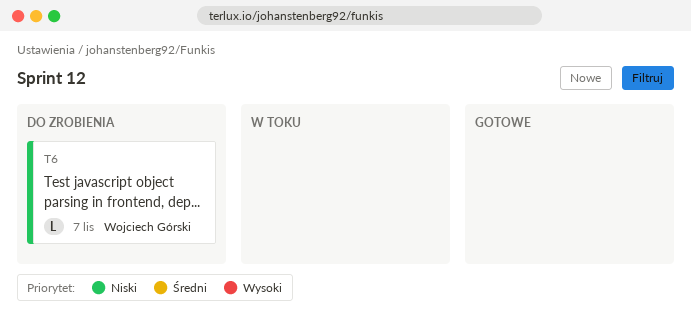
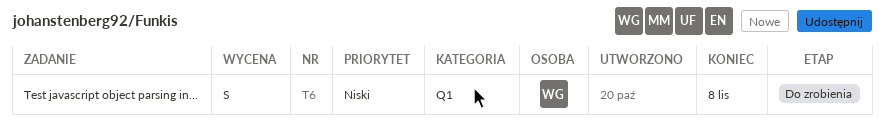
T6, estimate: L -> S
T6, due: Nov 7 -> Nov 8

